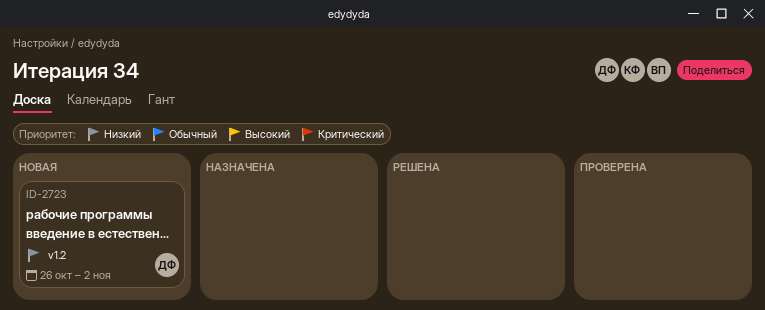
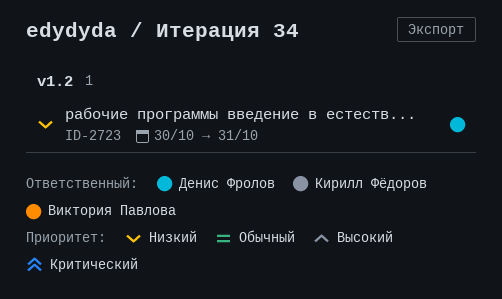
ID-2723, start: Oct 26 -> Oct 30
ID-2723, due: Nov 2 -> Oct 31

